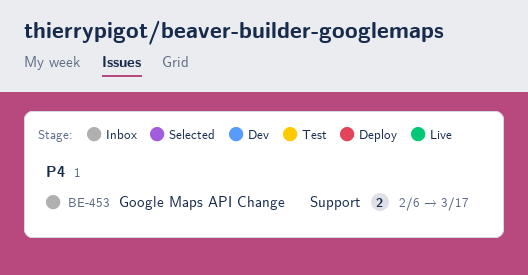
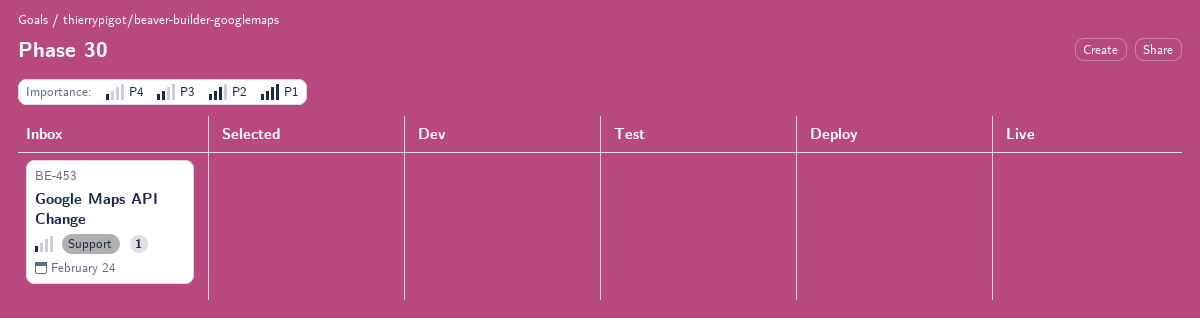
BE-453, estimate: 2 -> 1
BE-453, due: Mar 17 -> Feb 24

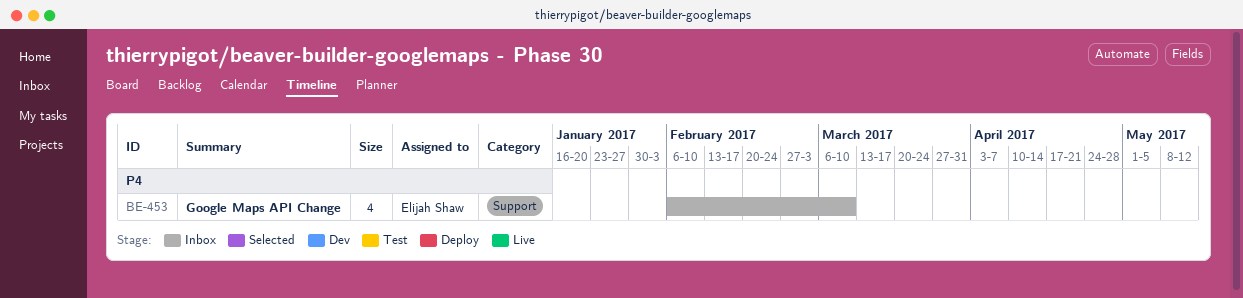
BE-453, estimate: 1 -> 4
BE-453, due: Feb 24 -> Mar 10

